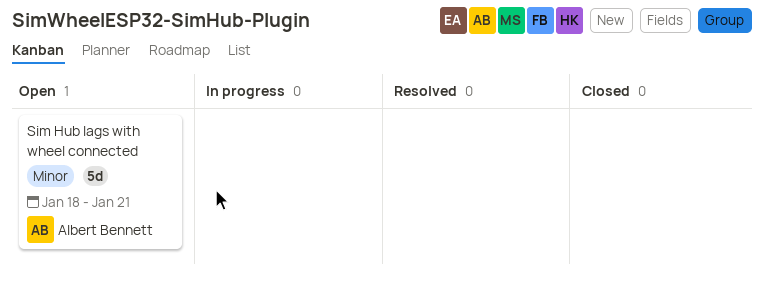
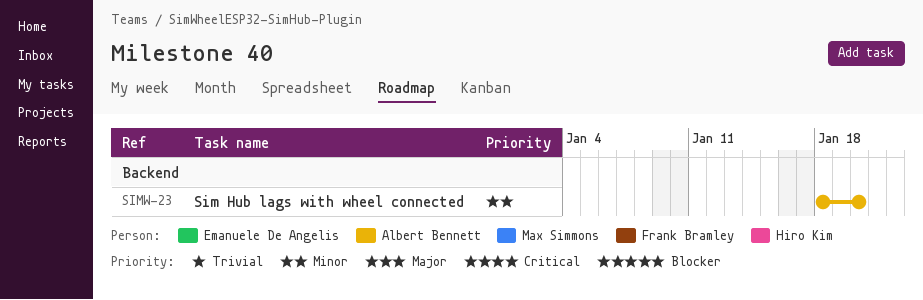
Sim Hub lags with wheel connected, due: Jan 21 -> Jan 20

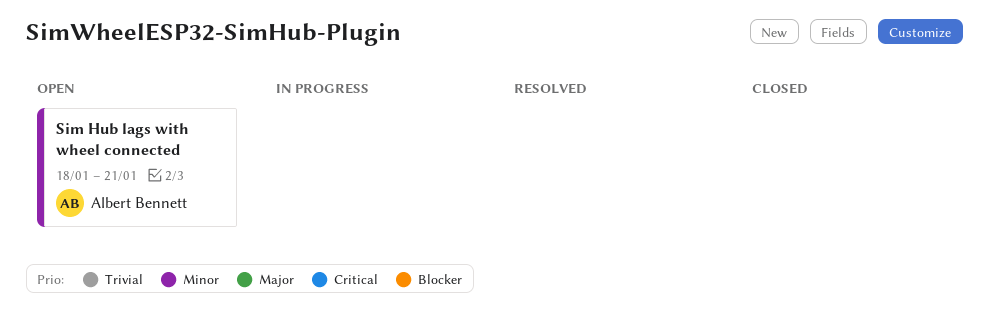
Sim Hub lags with wheel connected, due: Jan 20 -> Jan 21

